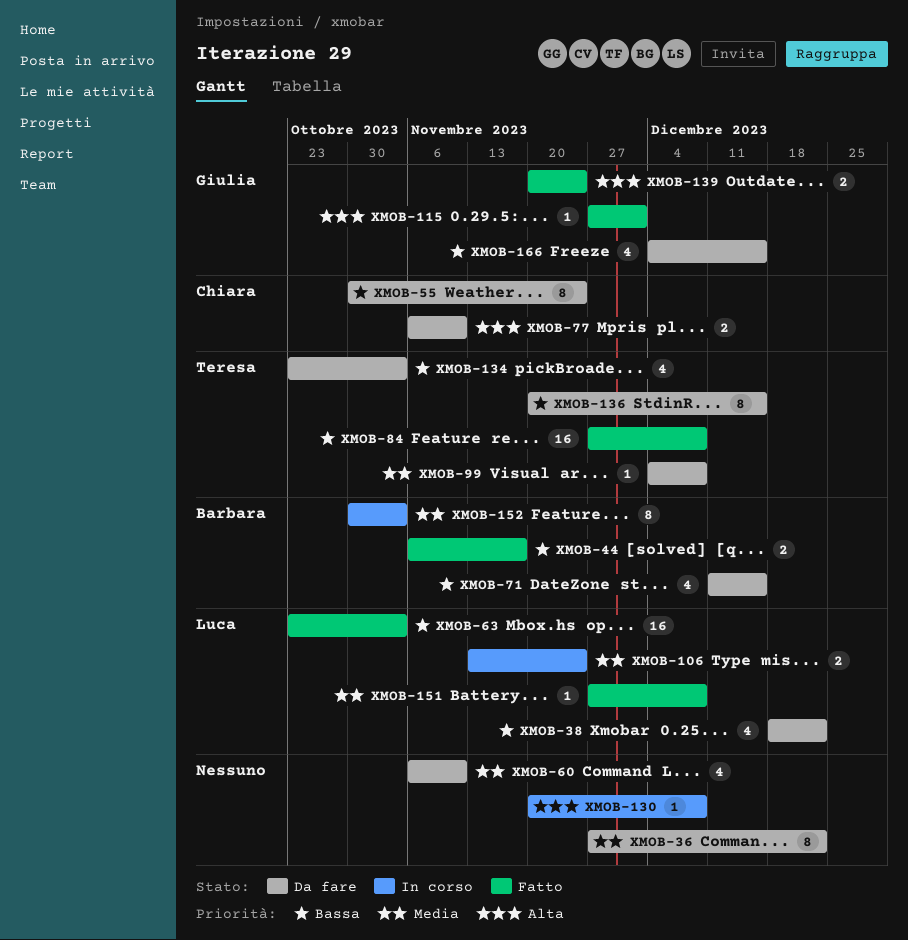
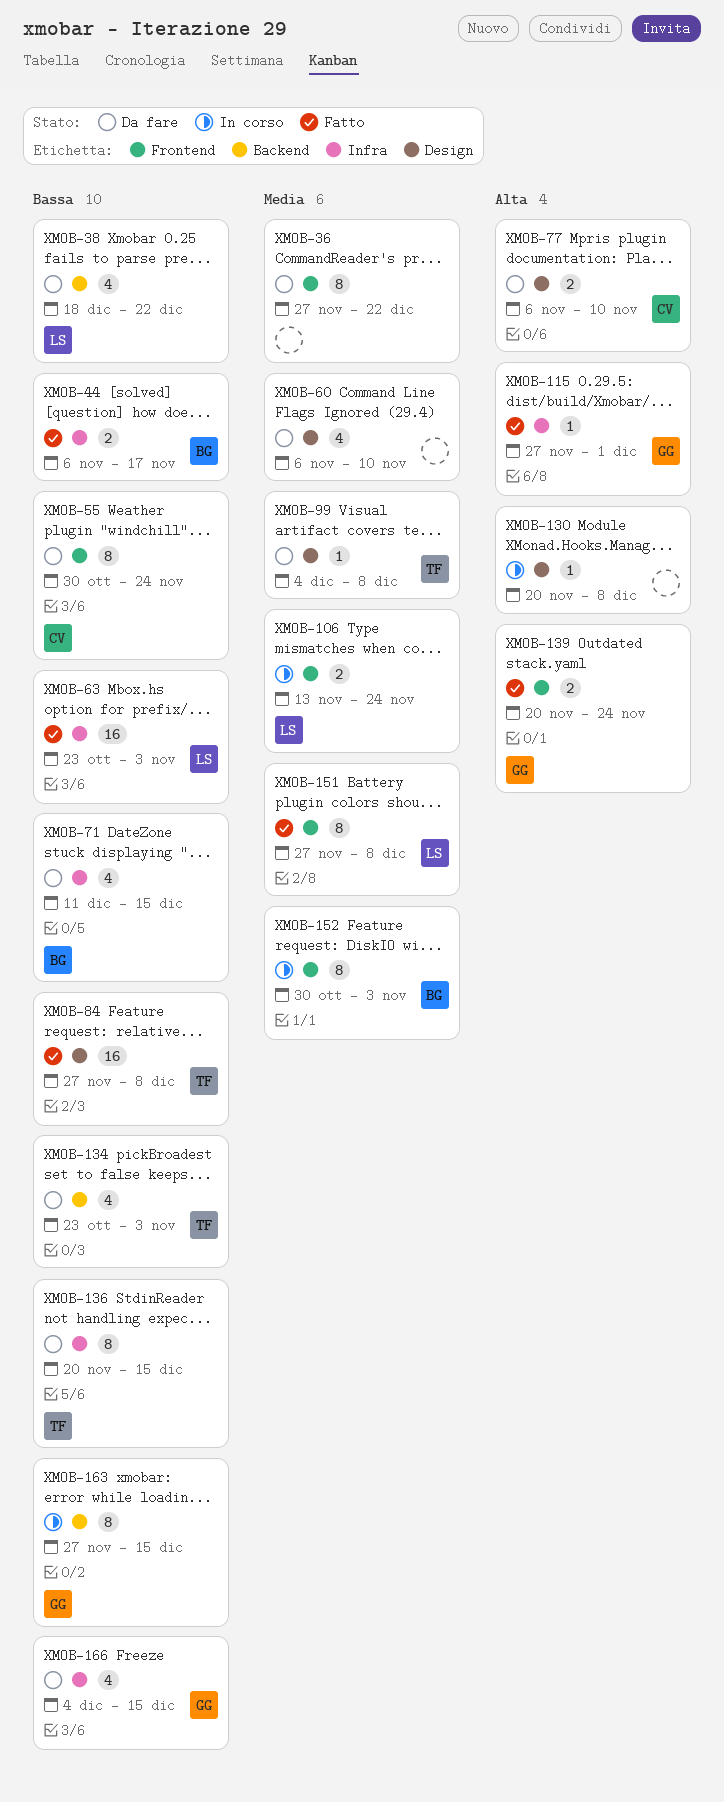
XMOB-151, estimate: 1 -> 8
XMOB-163: none -> present

